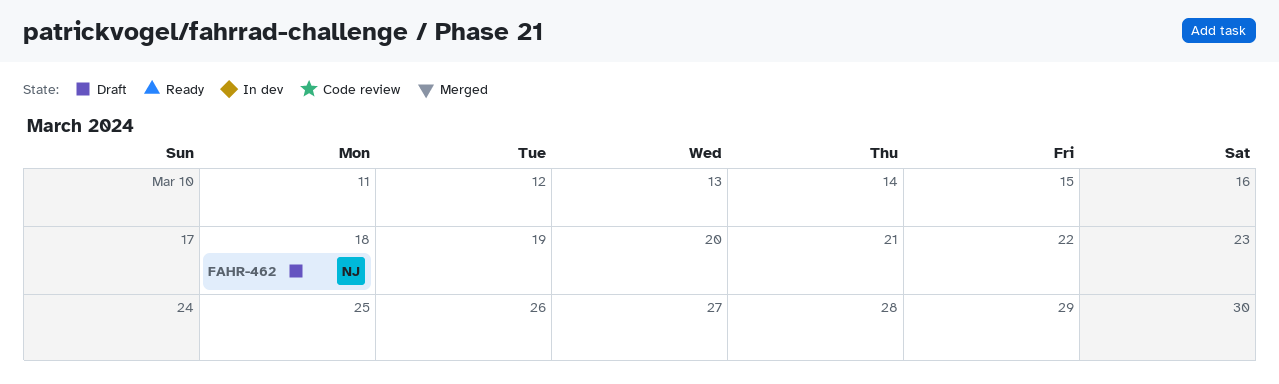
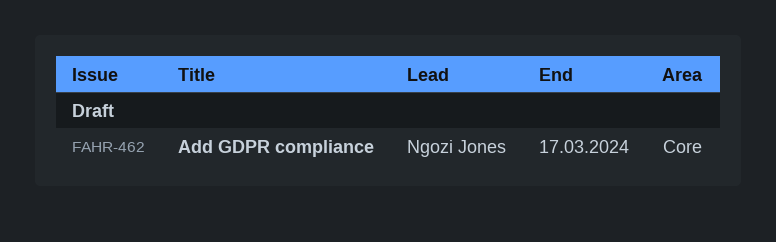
FAHR-462, due: Mar 18 -> Mar 17

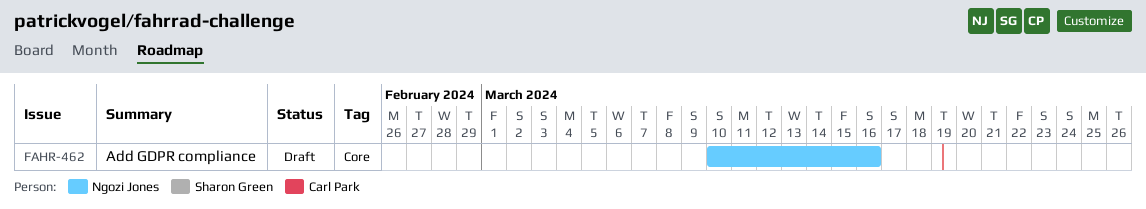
FAHR-462, due: Mar 17 -> Mar 16

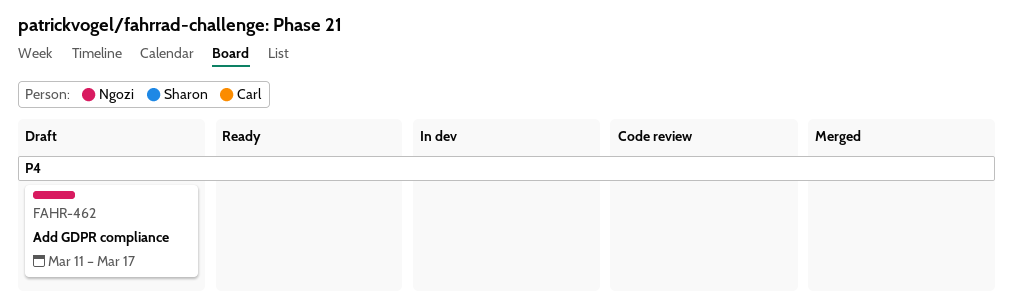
FAHR-462, start: Mar 10 -> Mar 11
FAHR-462, due: Mar 16 -> Mar 17

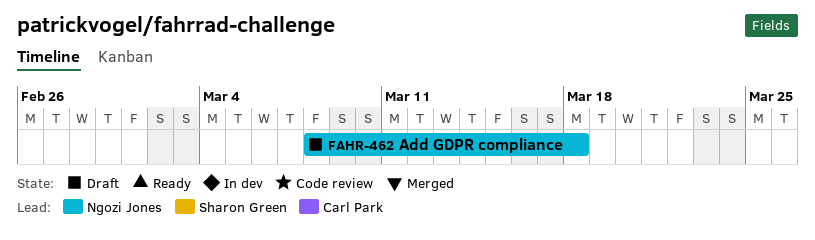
FAHR-462, start: Mar 11 -> Mar 8
FAHR-462, due: Mar 17 -> Mar 18

